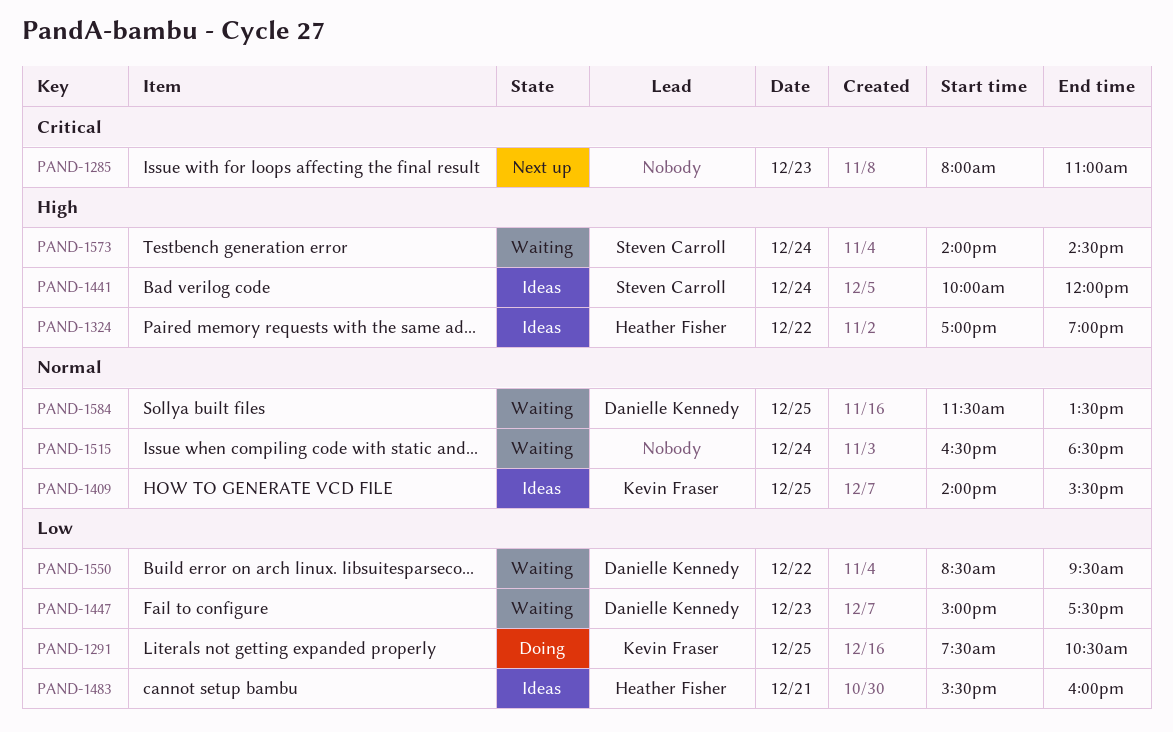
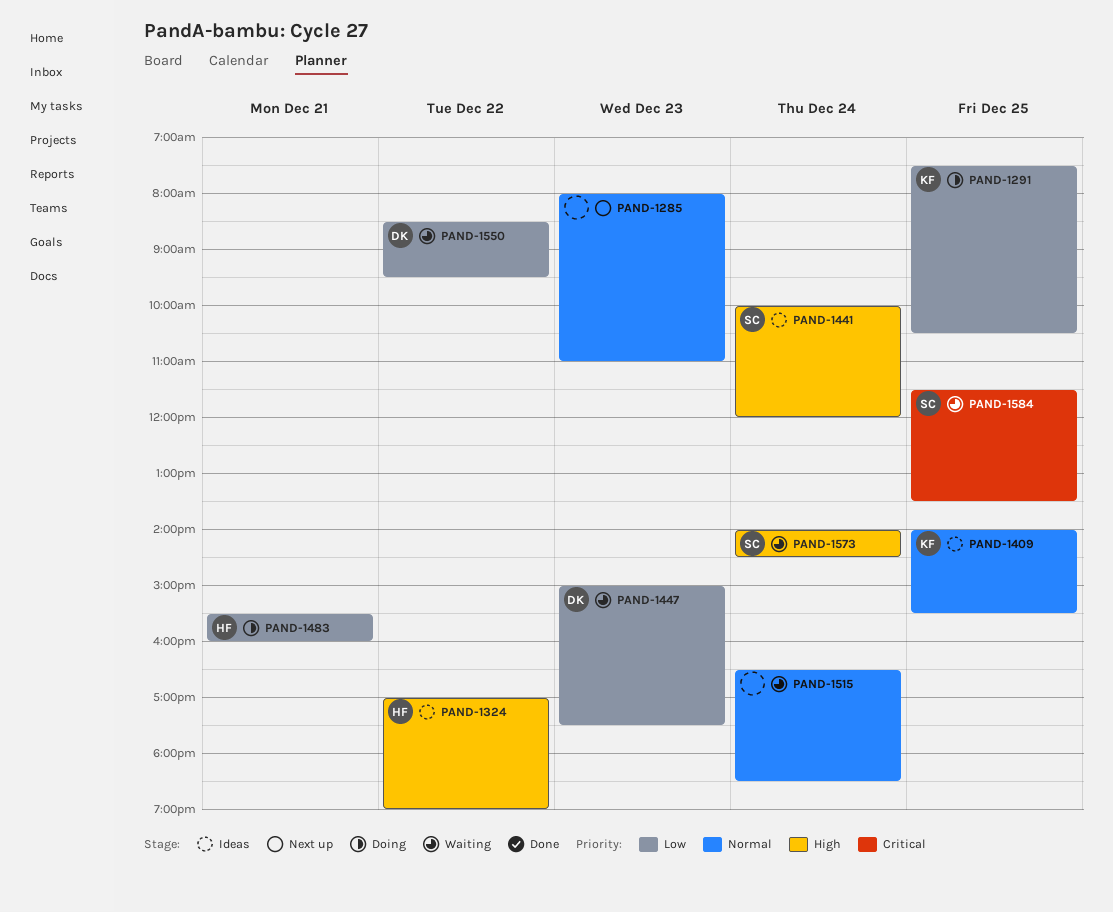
PAND-1285, priority: Critical -> Normal
PAND-1483, status: Ideas -> Doing
PAND-1584, owner: Danielle Kennedy -> Steven Carroll
PAND-1584, priority: Normal -> Critical

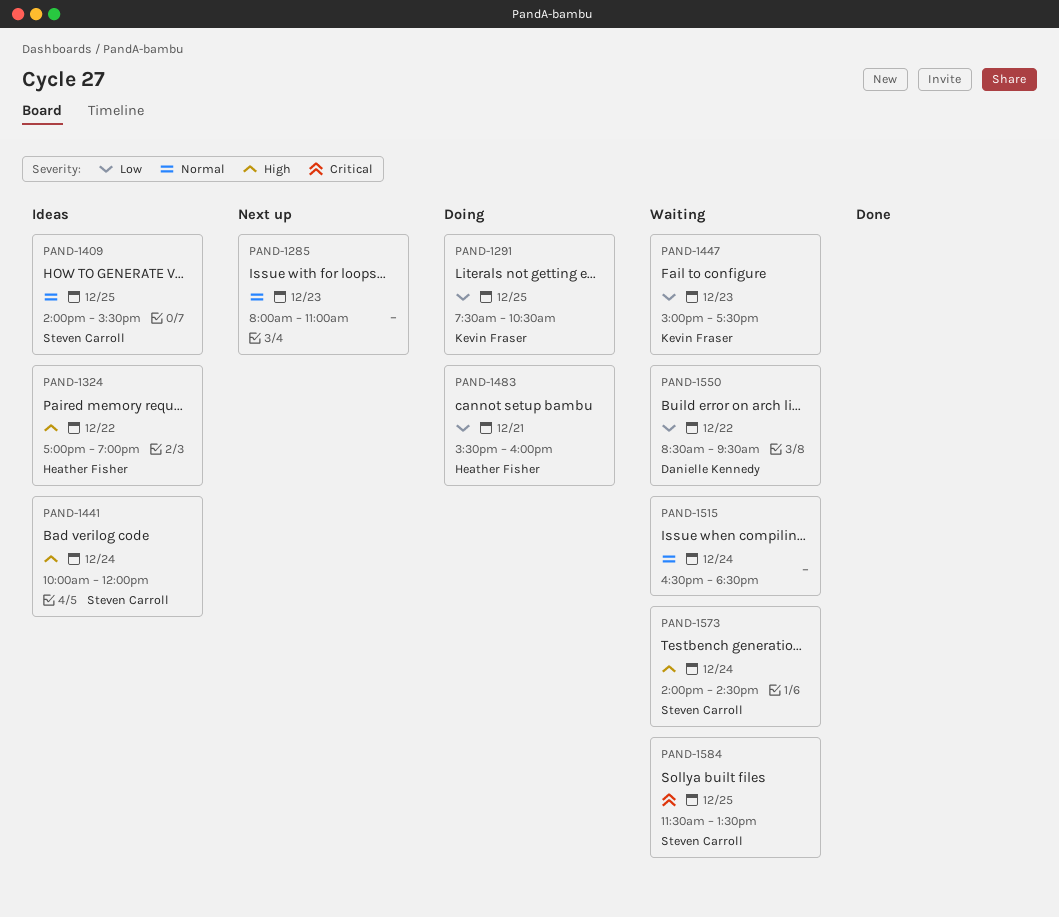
PAND-1409, owner: Kevin Fraser -> Steven Carroll
PAND-1447, owner: Danielle Kennedy -> Kevin Fraser

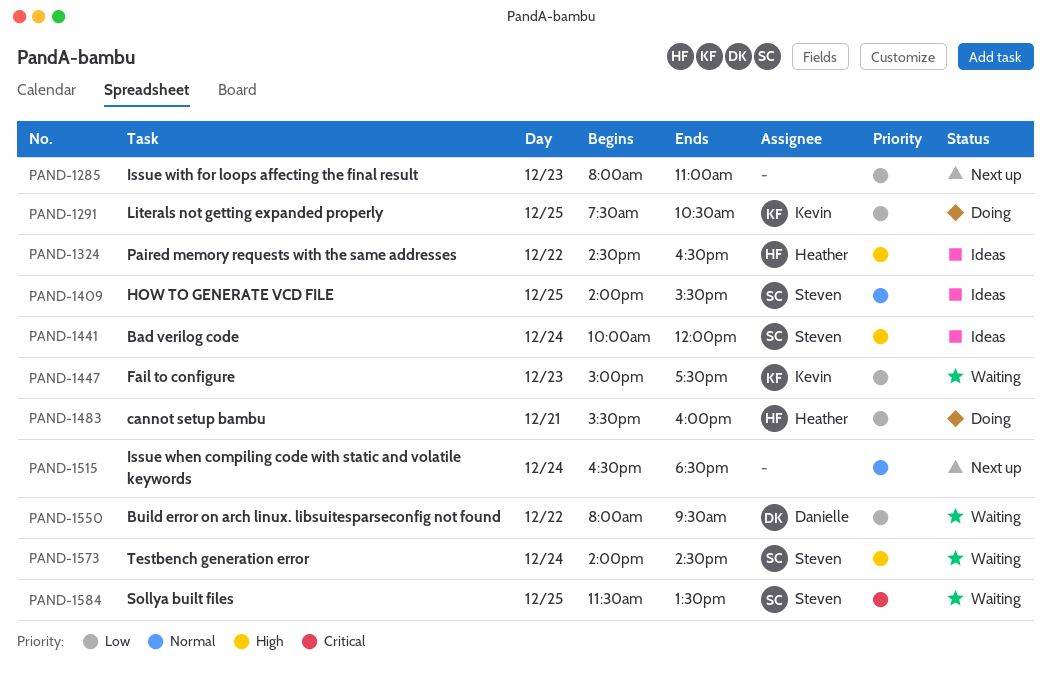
PAND-1285, priority: Normal -> Low
PAND-1324, begins: 17:00 -> 14:30
PAND-1324, ends: 19:00 -> 16:30
PAND-1515, status: Waiting -> Next up
PAND-1550, begins: 08:30 -> 08:00

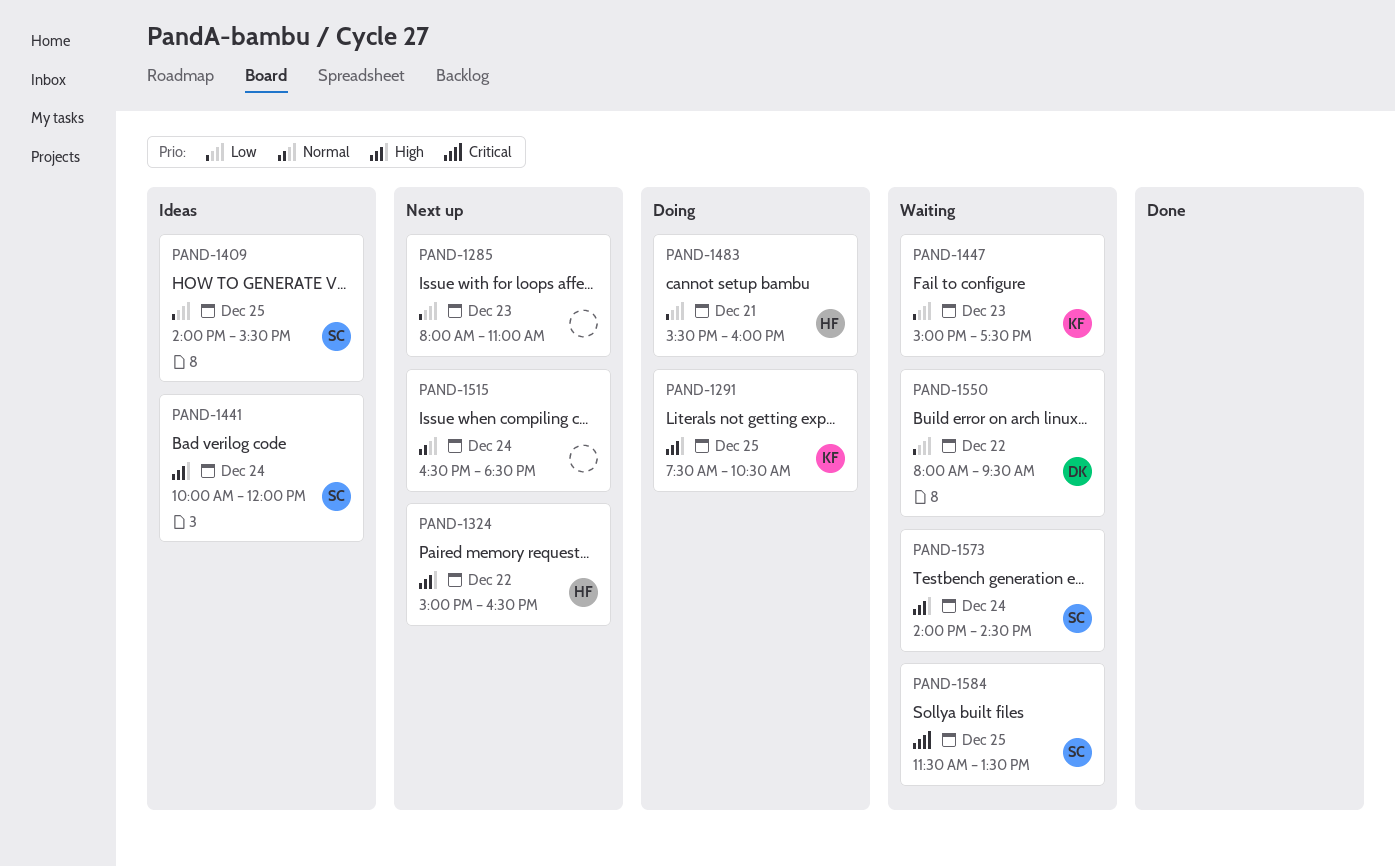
PAND-1291, priority: Low -> High
PAND-1324, status: Ideas -> Next up
PAND-1324, begins: 14:30 -> 15:00
PAND-1409, priority: Normal -> Low

